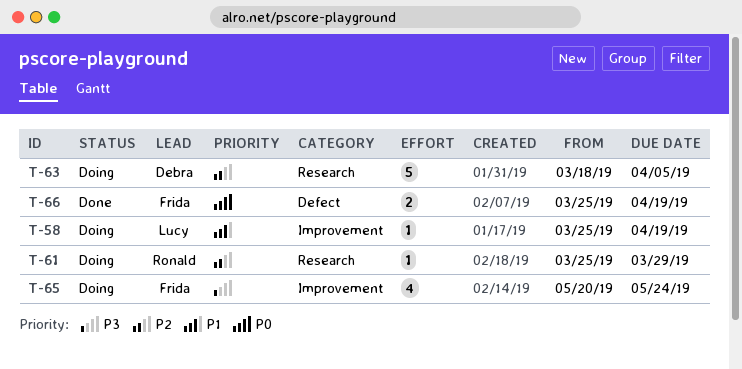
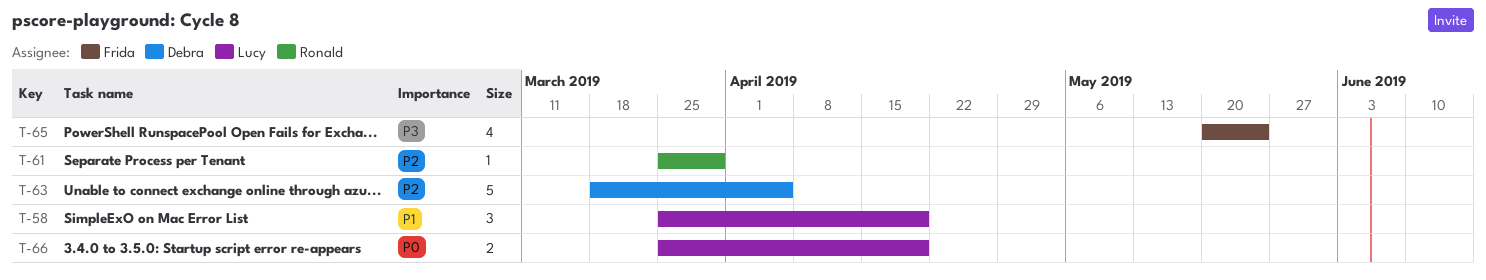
T-58, estimate: 1 -> 3
T-66, owner: Frida -> Lucy

